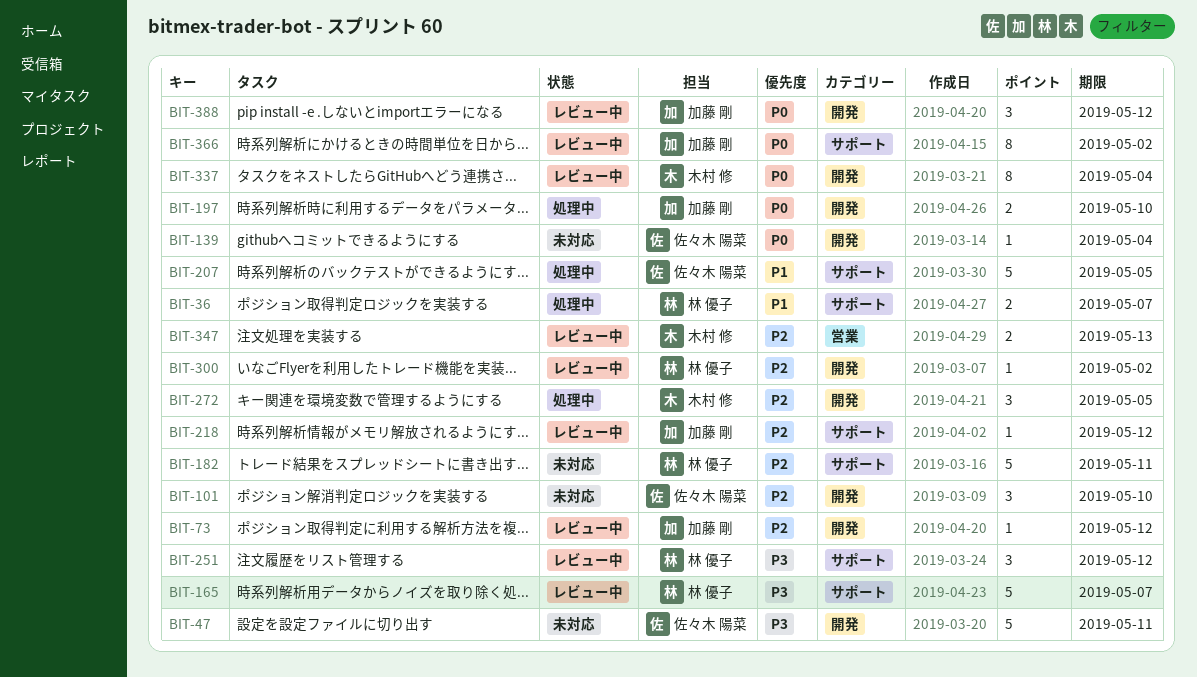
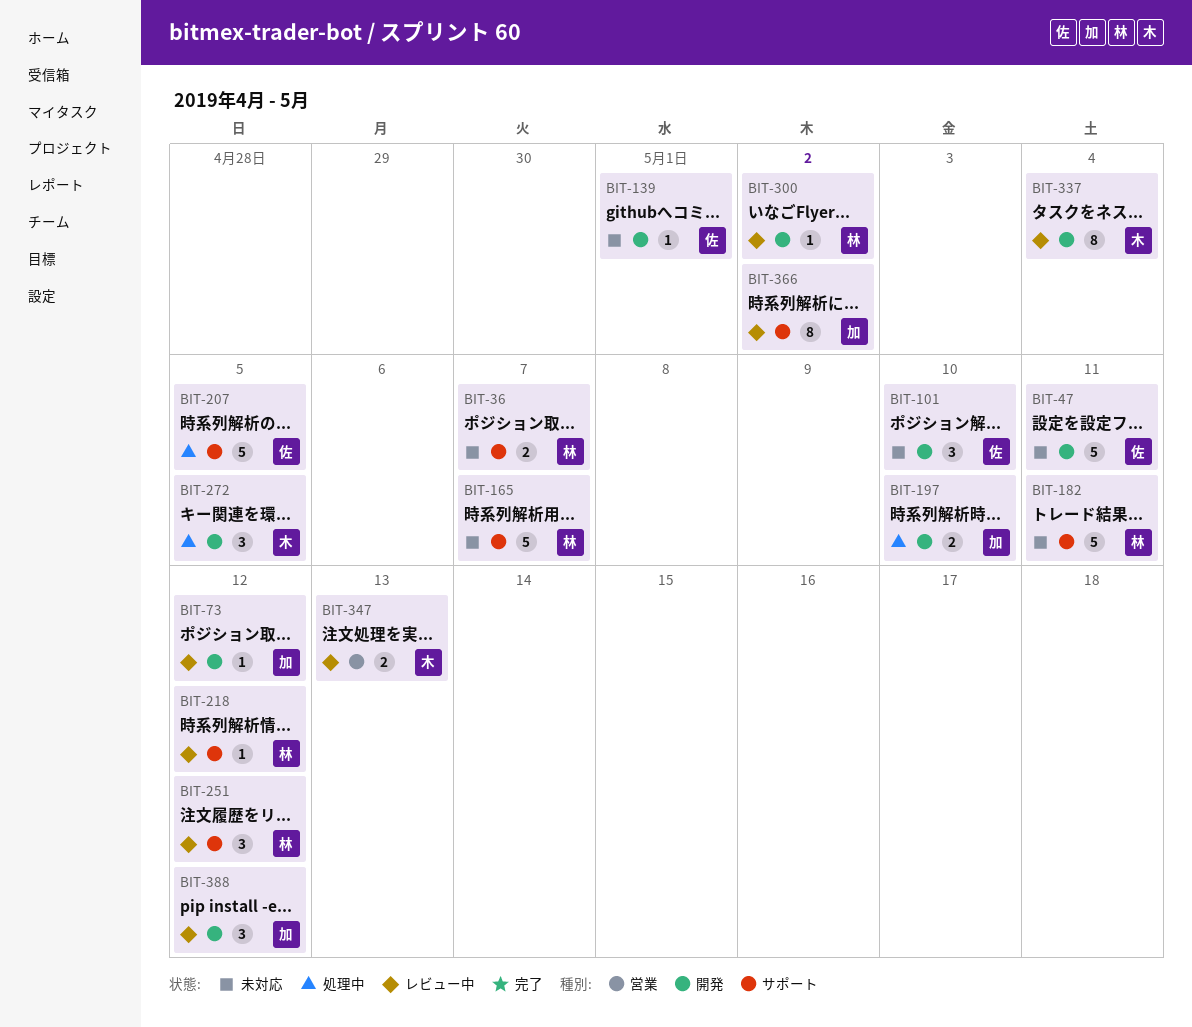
BIT-36, status: 処理中 -> 未対応
BIT-139, due: May 4 -> May 1
BIT-165, status: レビュー中 -> 未対応
BIT-218, owner: 加藤 剛 -> 林 優子

